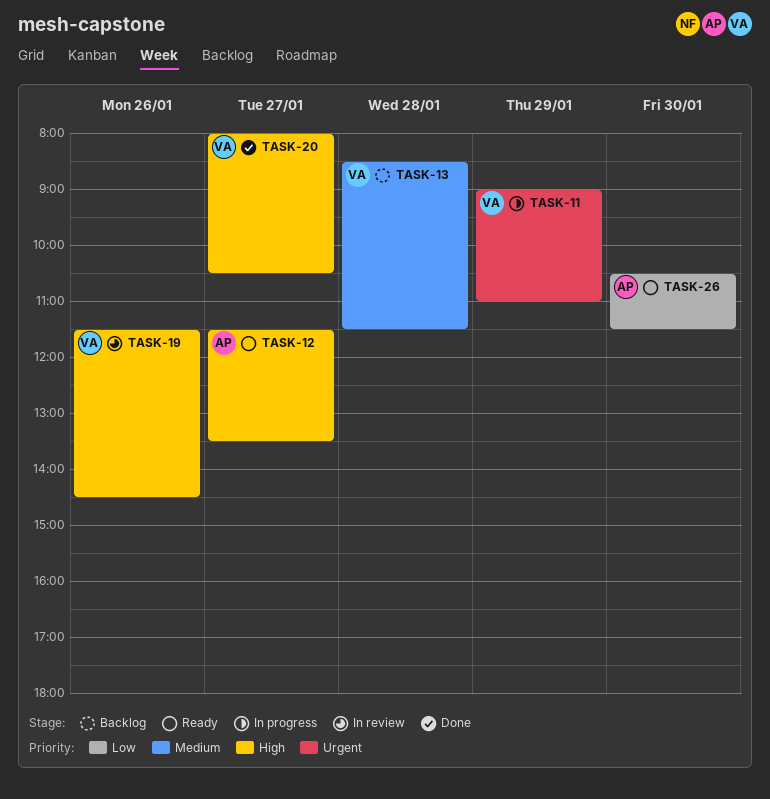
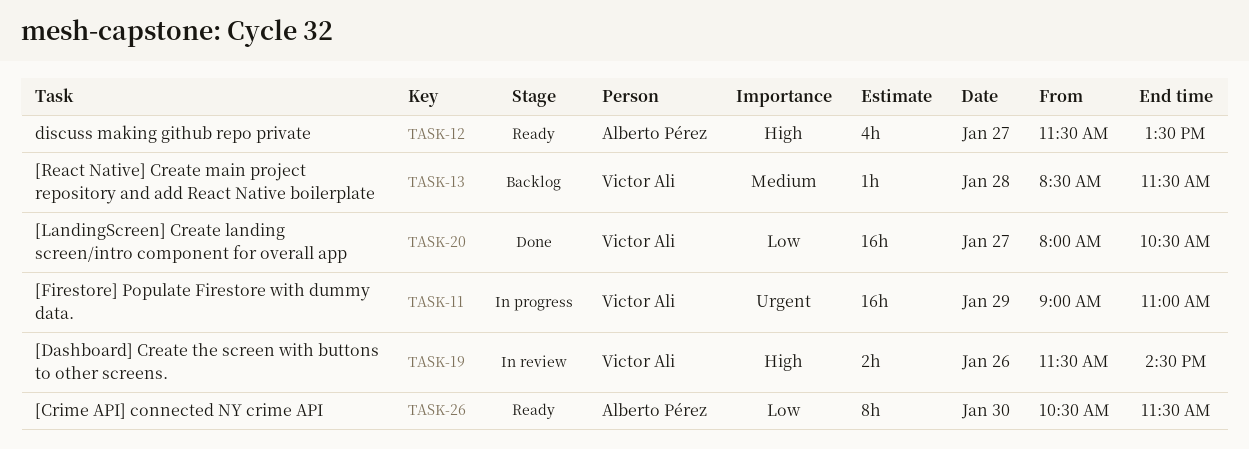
TASK-20, priority: High -> Low

